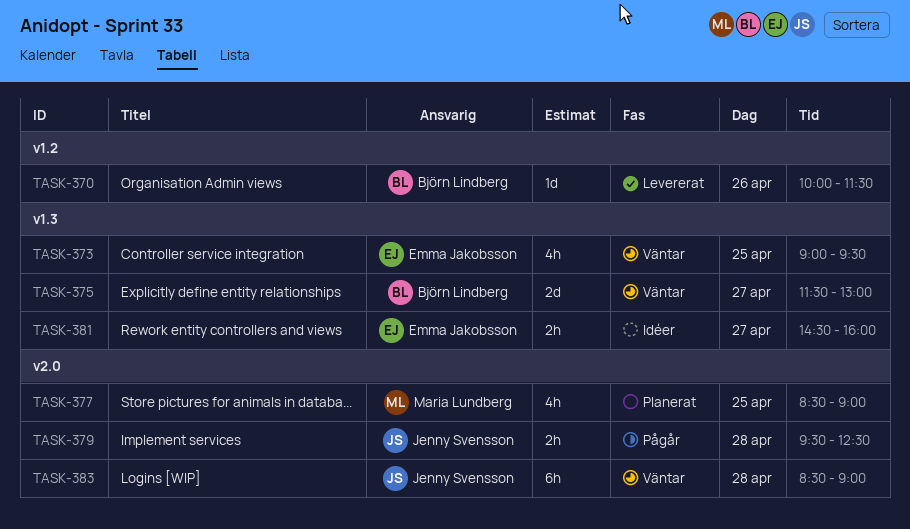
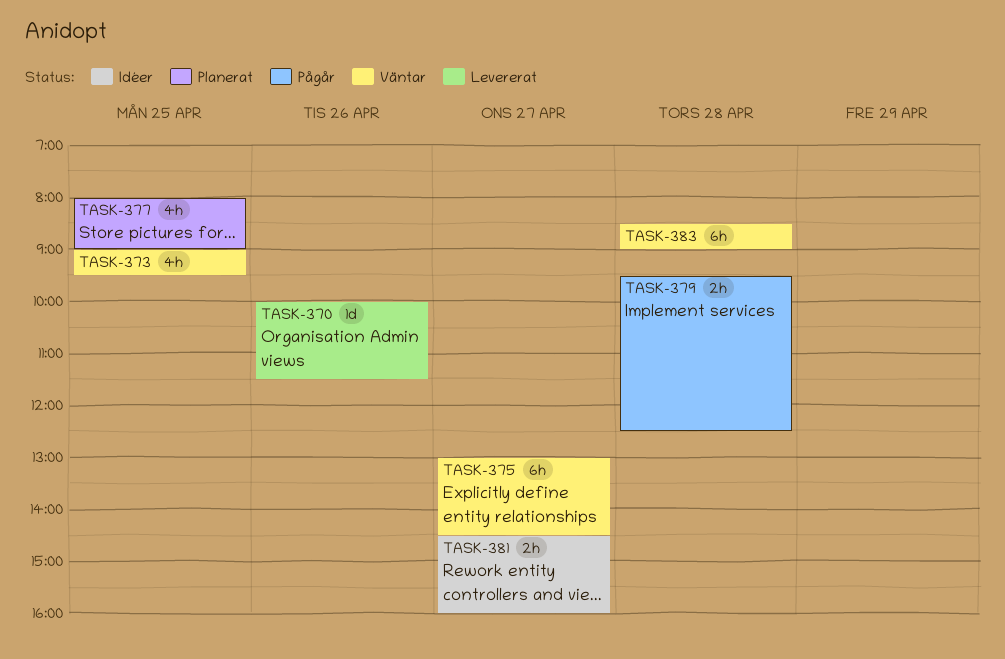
TASK-375, estimate: 2d -> 6h
TASK-375, begins: 11:30 -> 13:00
TASK-375, ends: 13:00 -> 14:30
TASK-377, begins: 08:30 -> 08:00

